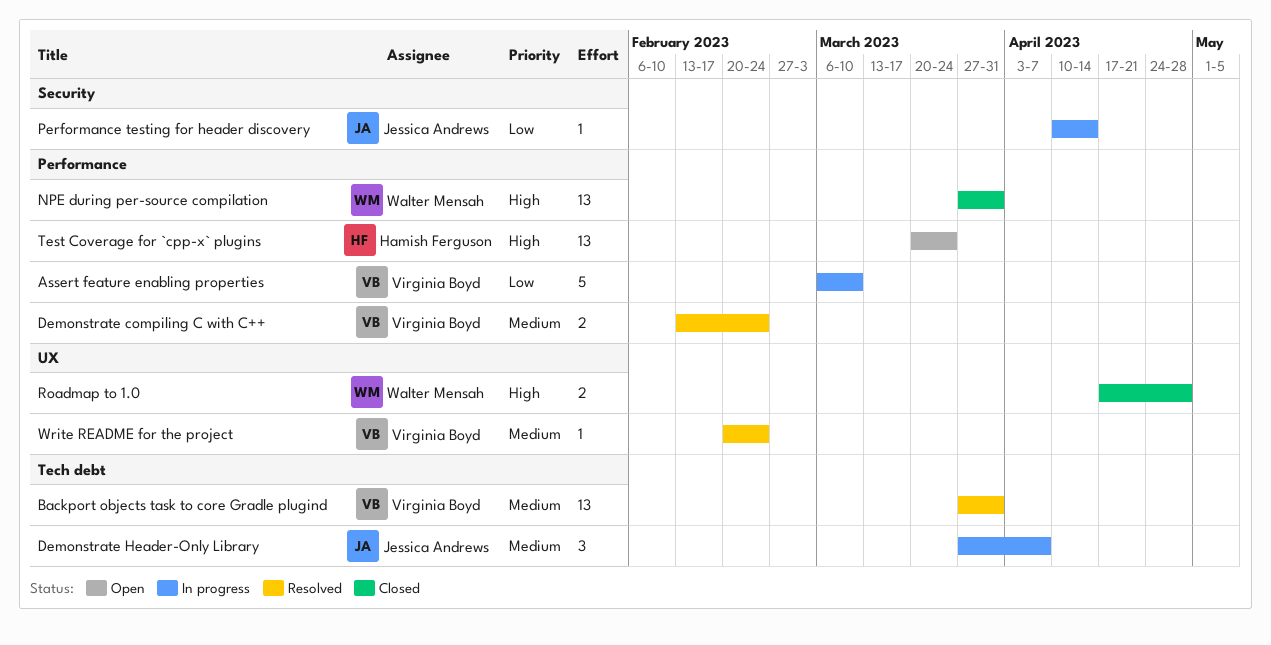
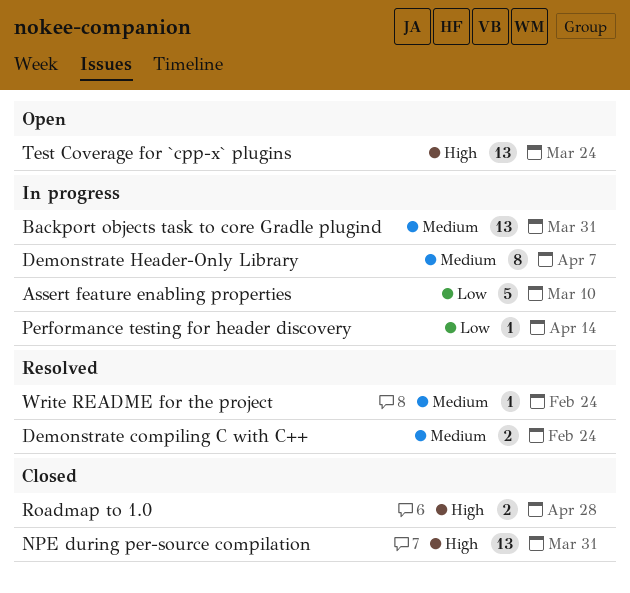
Backport objects task to core Gradle plugind, status: Resolved -> In progress
Demonstrate Header-Only Library, estimate: 3 -> 8

